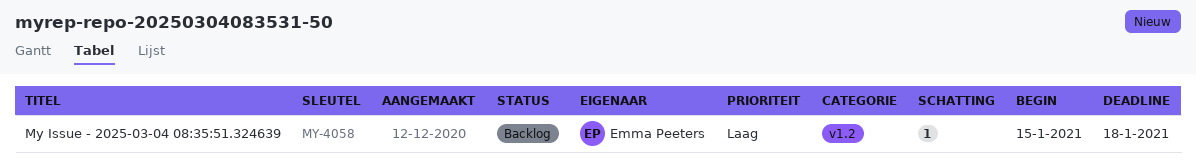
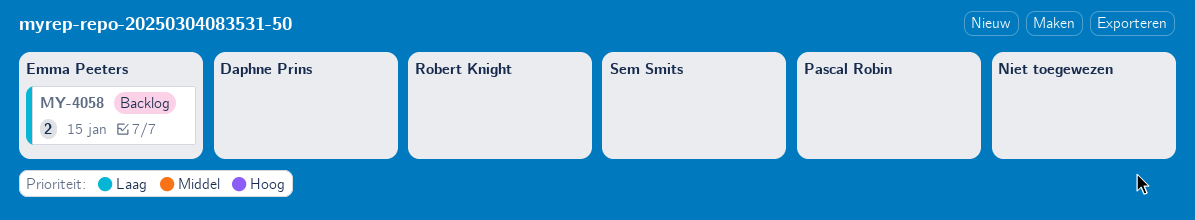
MY-4058, estimate: 1 -> 2
MY-4058, due: Jan 18 -> Jan 15

